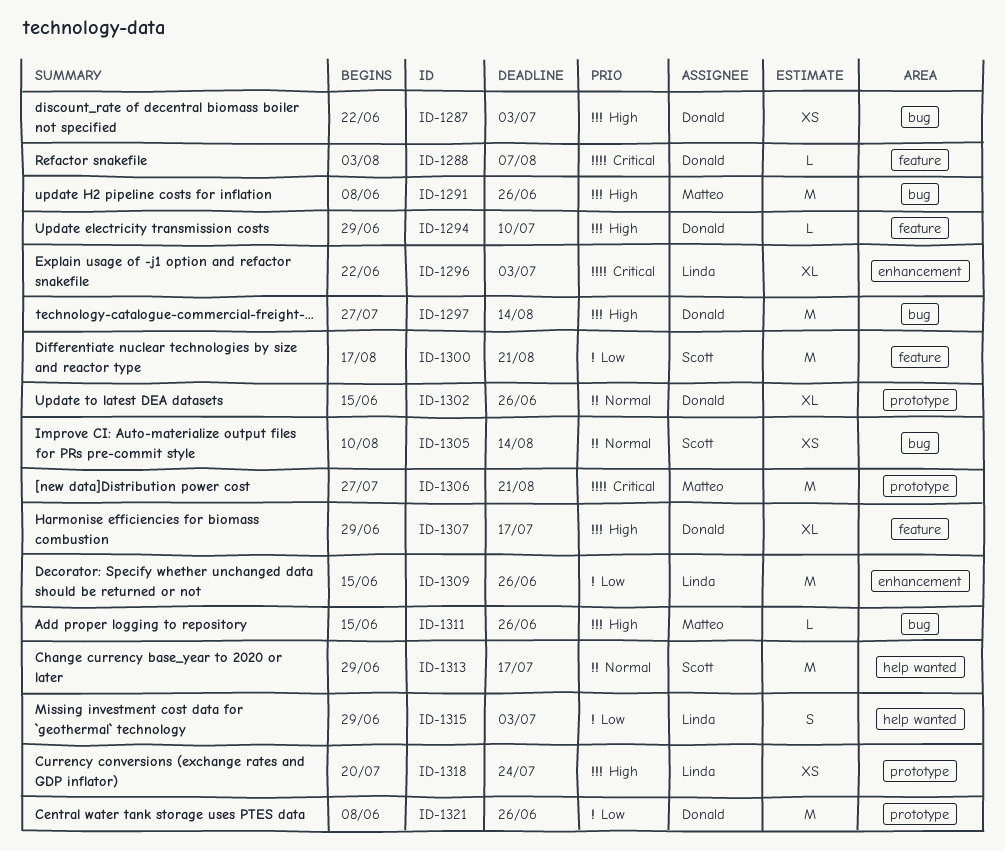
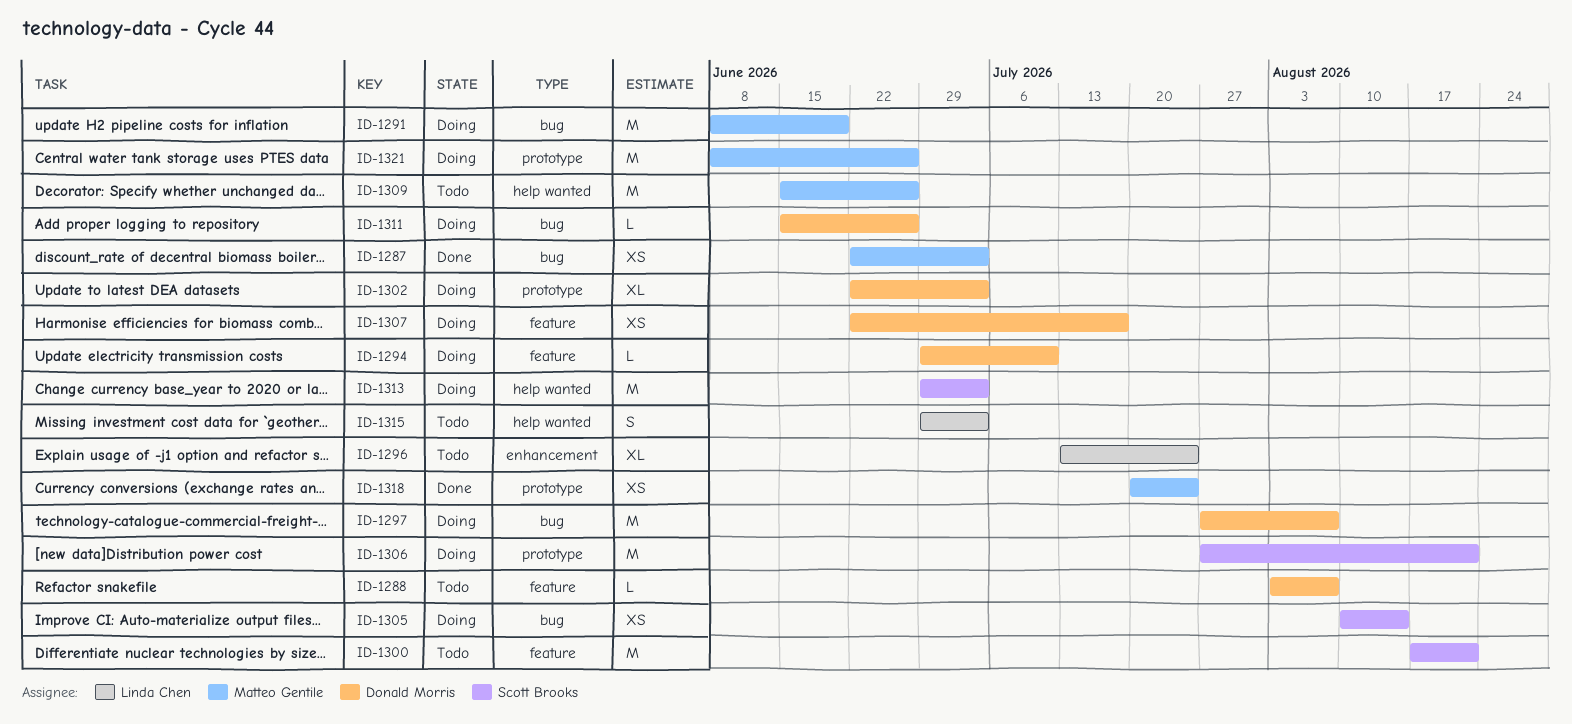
ID-1287, owner: Donald Morris -> Matteo Gentile
ID-1291, due: Jun 26 -> Jun 19
ID-1296, start: Jun 22 -> Jul 13
ID-1296, due: Jul 3 -> Jul 24
ID-1297, due: Aug 14 -> Aug 7
ID-1302, start: Jun 15 -> Jun 22
ID-1302, due: Jun 26 -> Jul 3
ID-1306, owner: Matteo Gentile -> Scott Brooks
ID-1307, estimate: XL -> XS
ID-1307, start: Jun 29 -> Jun 22
ID-1309, owner: Linda Chen -> Matteo Gentile
ID-1309, label: enhancement -> help wanted
ID-1311, owner: Matteo Gentile -> Donald Morris
ID-1313, due: Jul 17 -> Jul 3
ID-1318, owner: Linda Chen -> Matteo Gentile
ID-1321, owner: Donald Morris -> Matteo Gentile

